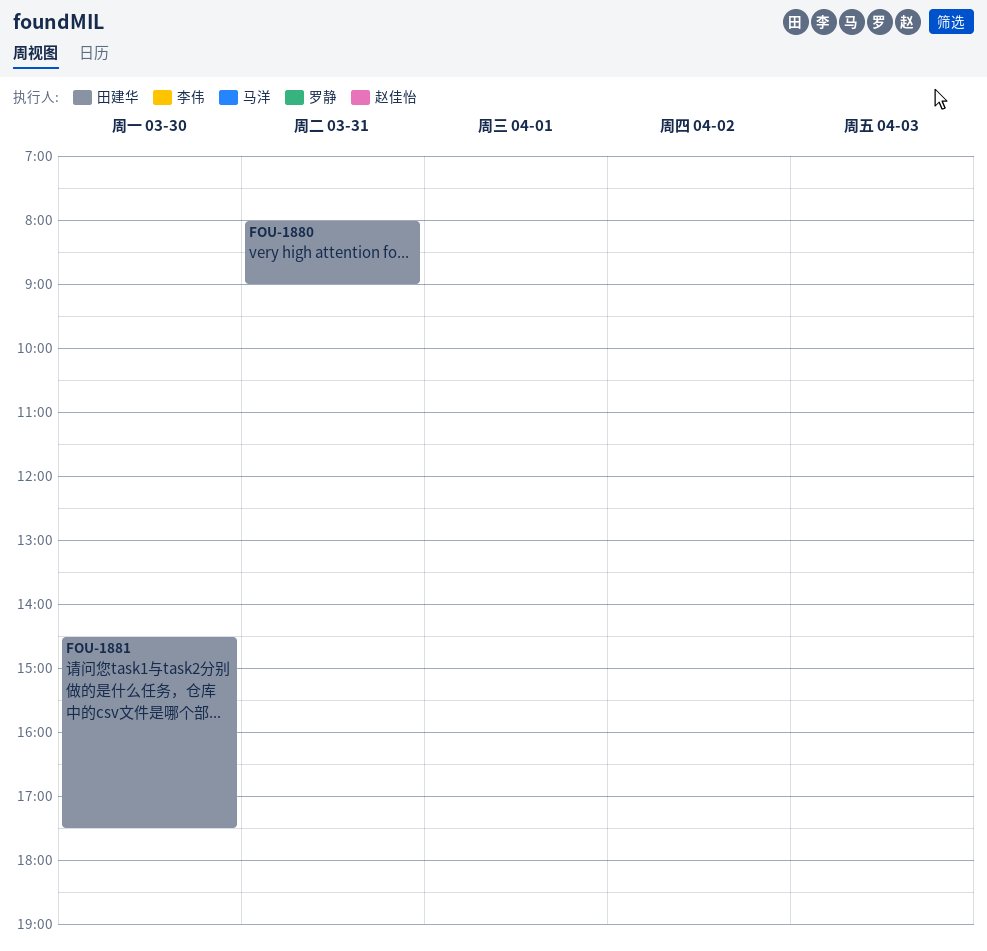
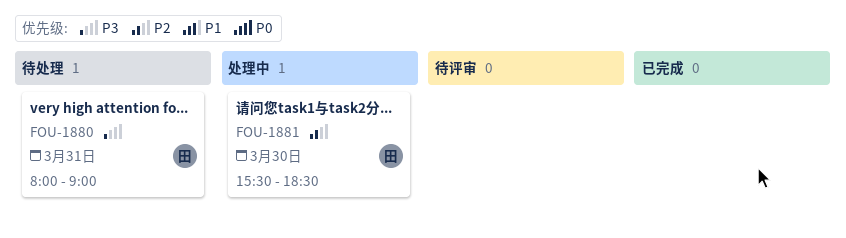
FOU-1881, begins: 14:30 -> 15:30
FOU-1881, ends: 17:30 -> 18:30

